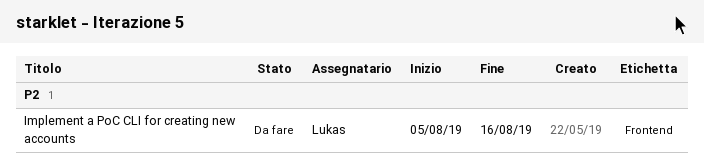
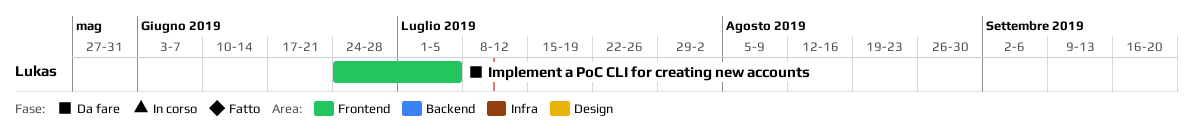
Implement a PoC CLI for creating new accounts, start: Aug 5 -> Jun 24
Implement a PoC CLI for creating new accounts, due: Aug 16 -> Jul 5

